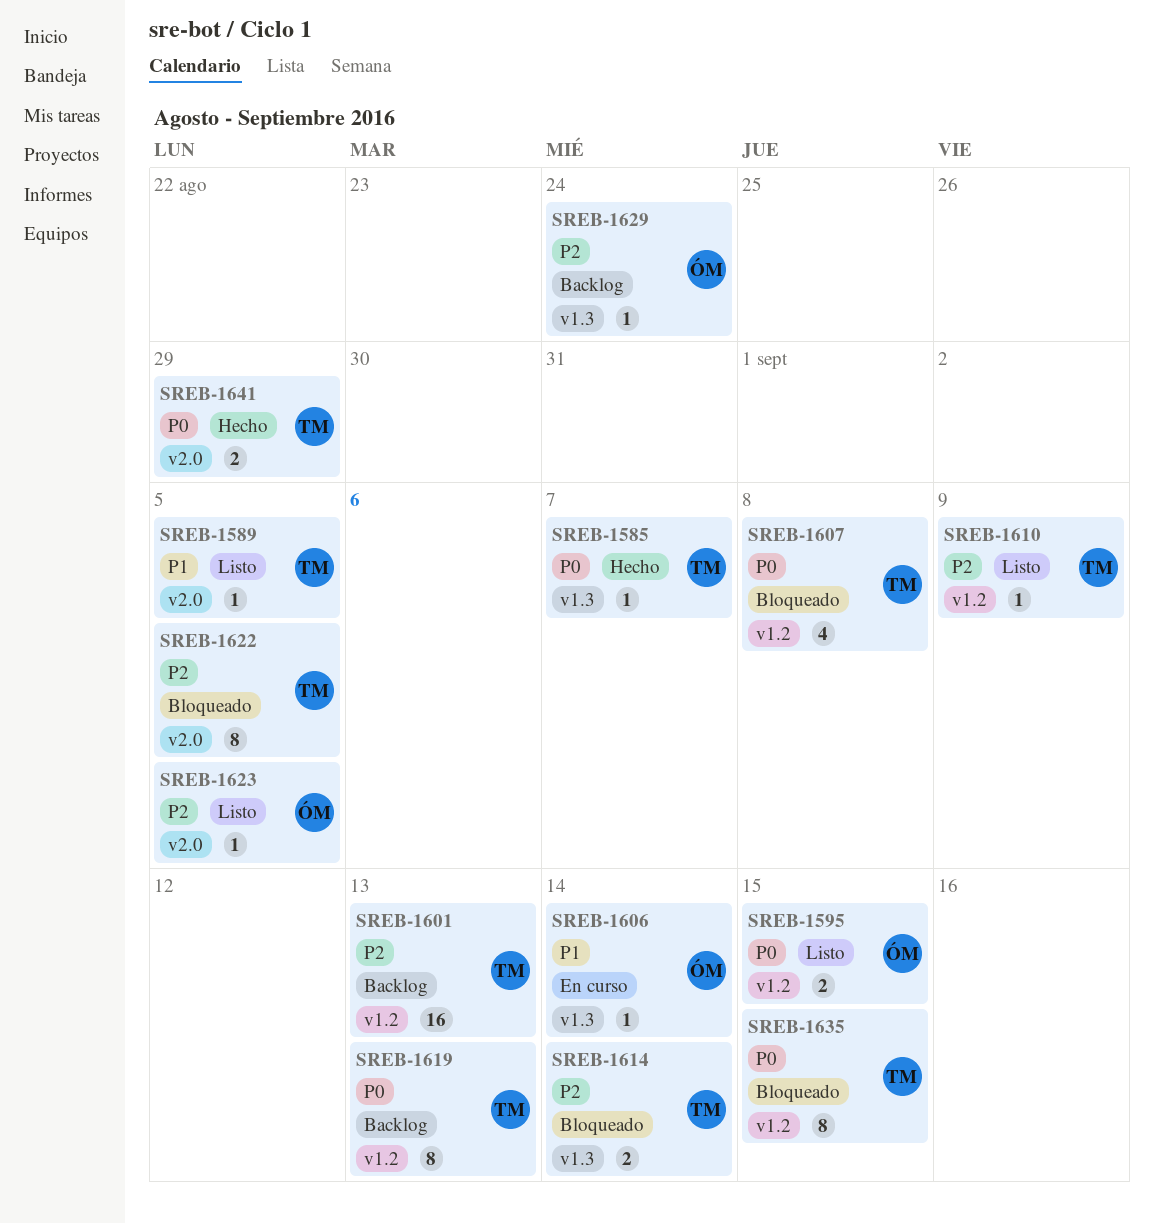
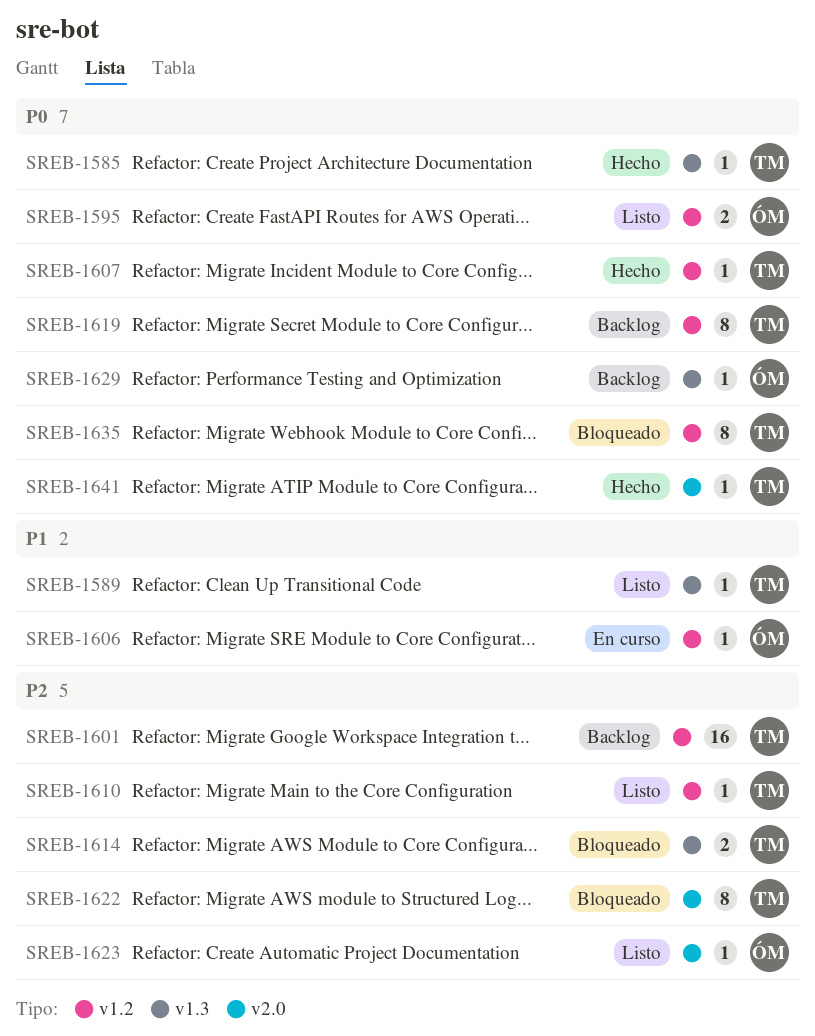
SREB-1589, label: v2.0 -> v1.3
SREB-1606, label: v1.3 -> v1.2
SREB-1607, status: Bloqueado -> Hecho
SREB-1607, estimate: 4 -> 1
SREB-1629, priority: P2 -> P0
SREB-1641, estimate: 2 -> 1

